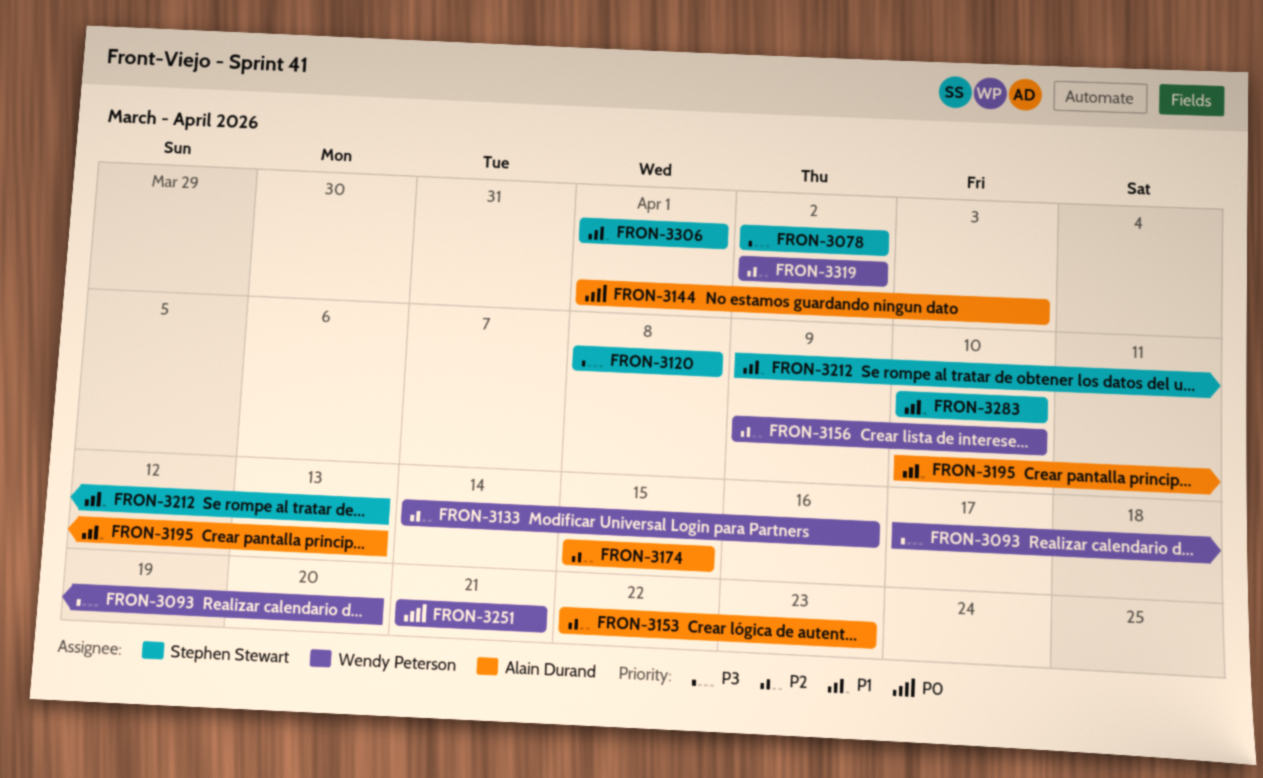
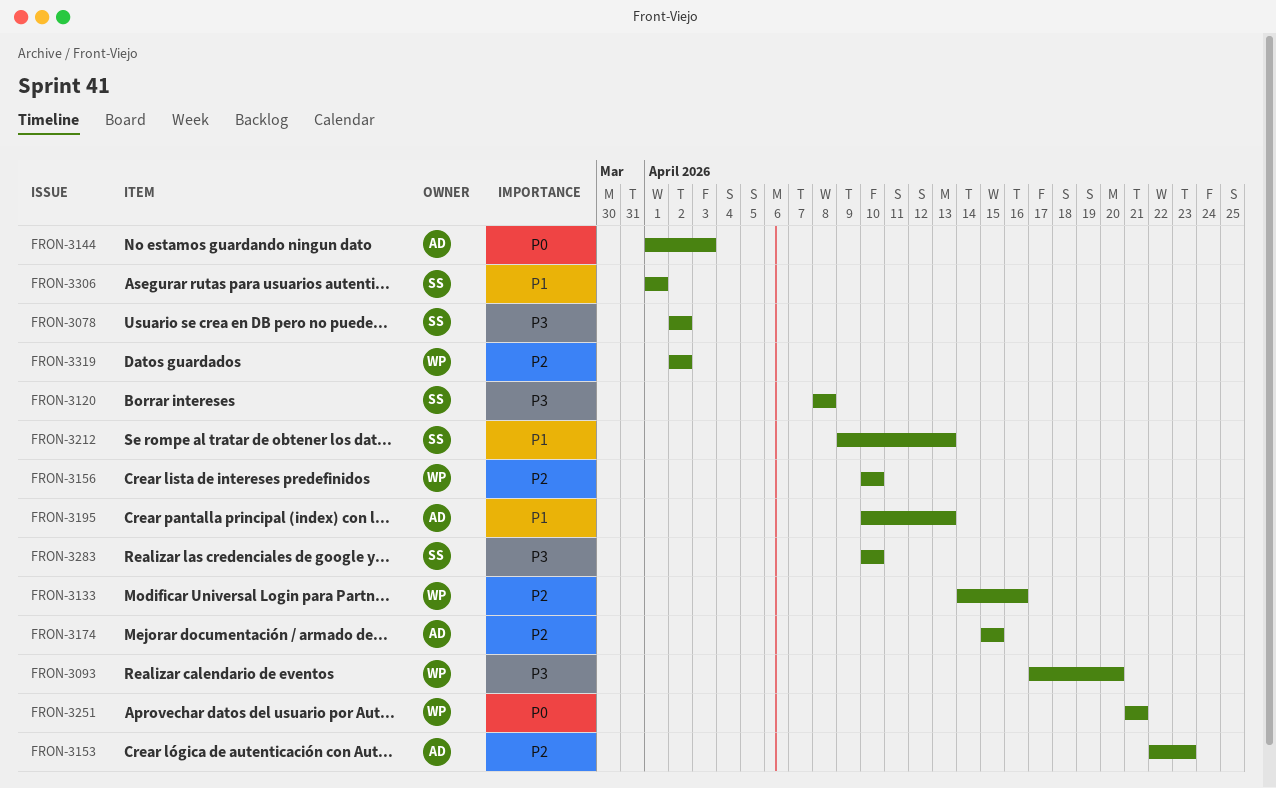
FRON-3156, start: Apr 9 -> Apr 10
FRON-3283, priority: P1 -> P3

